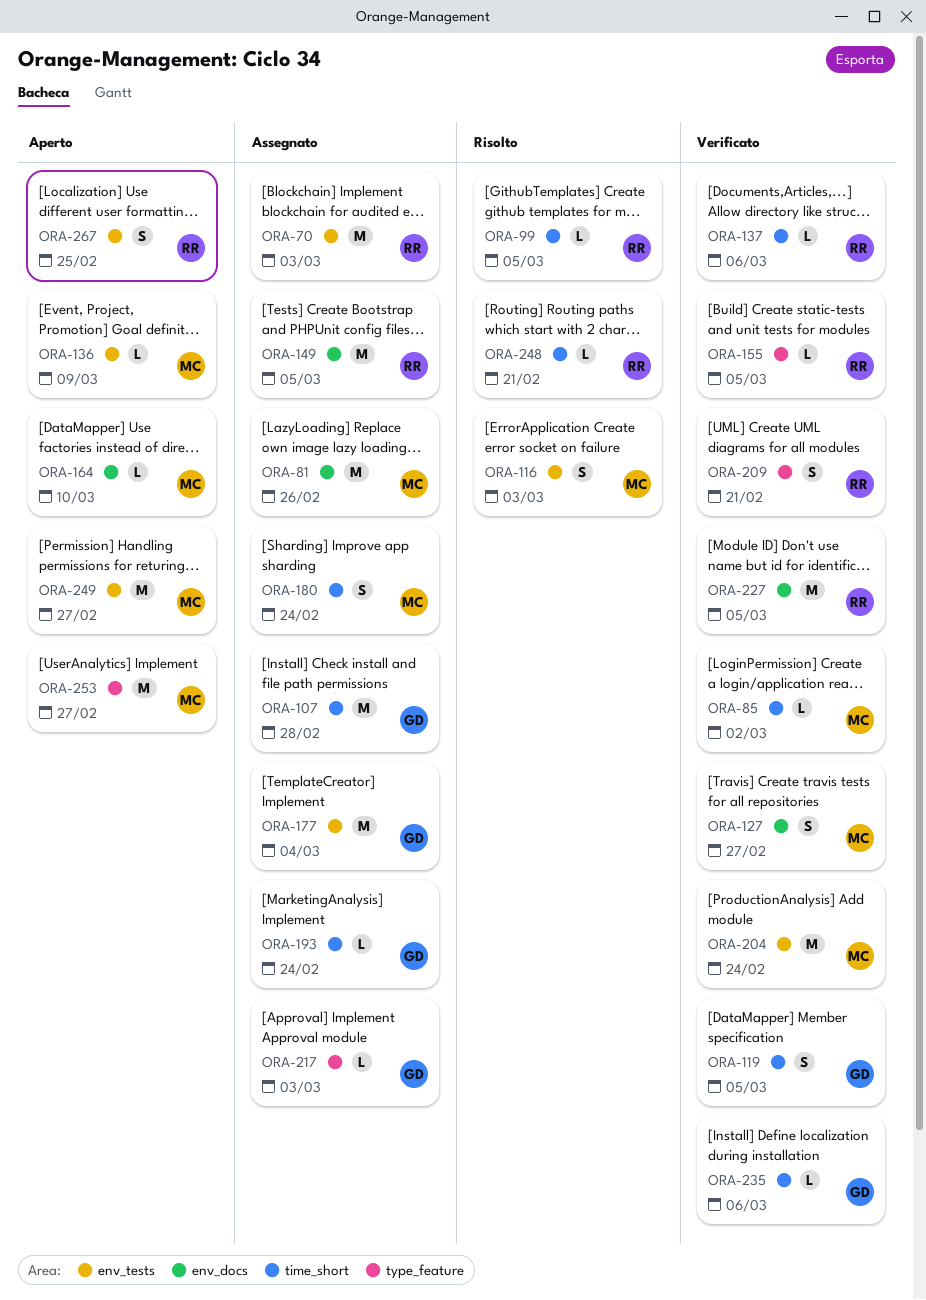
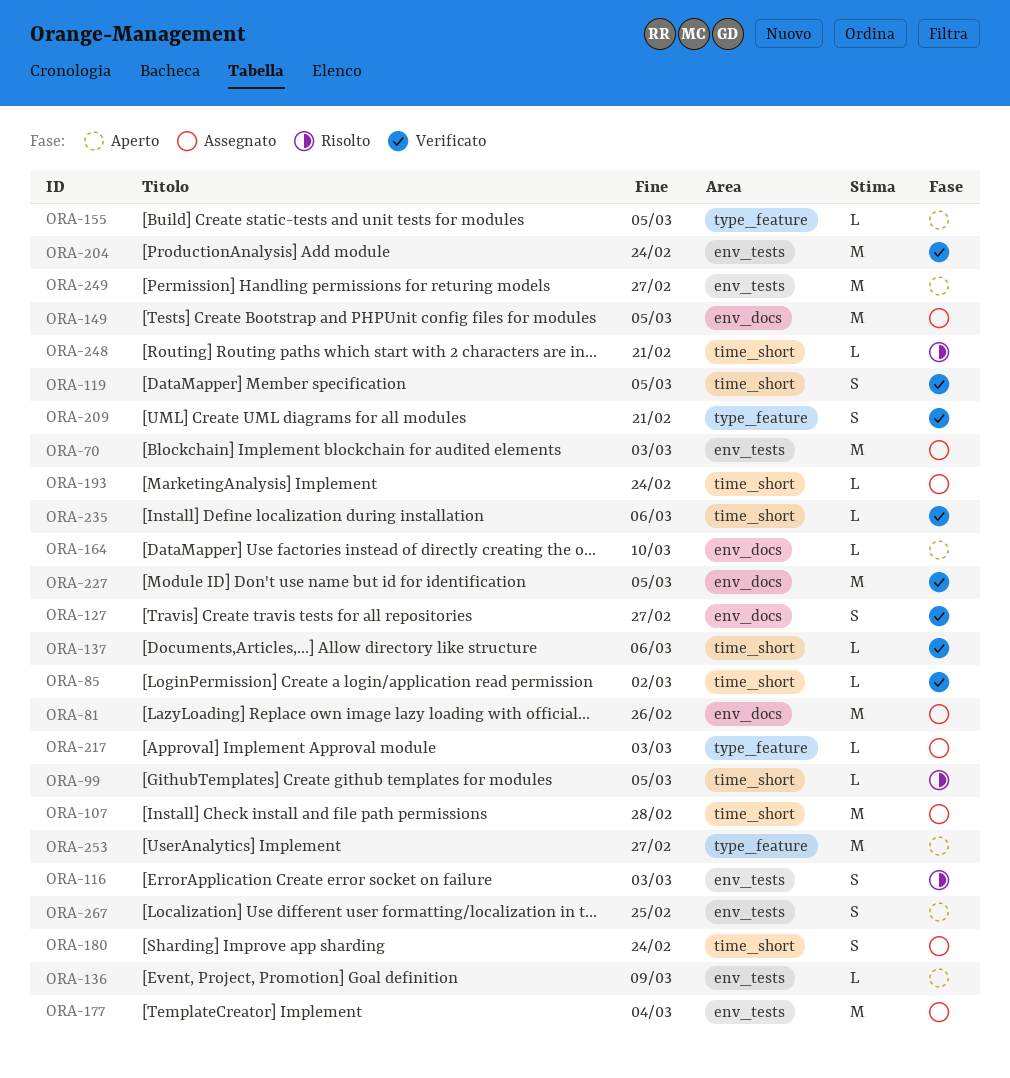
ORA-155, status: Verificato -> Aperto

